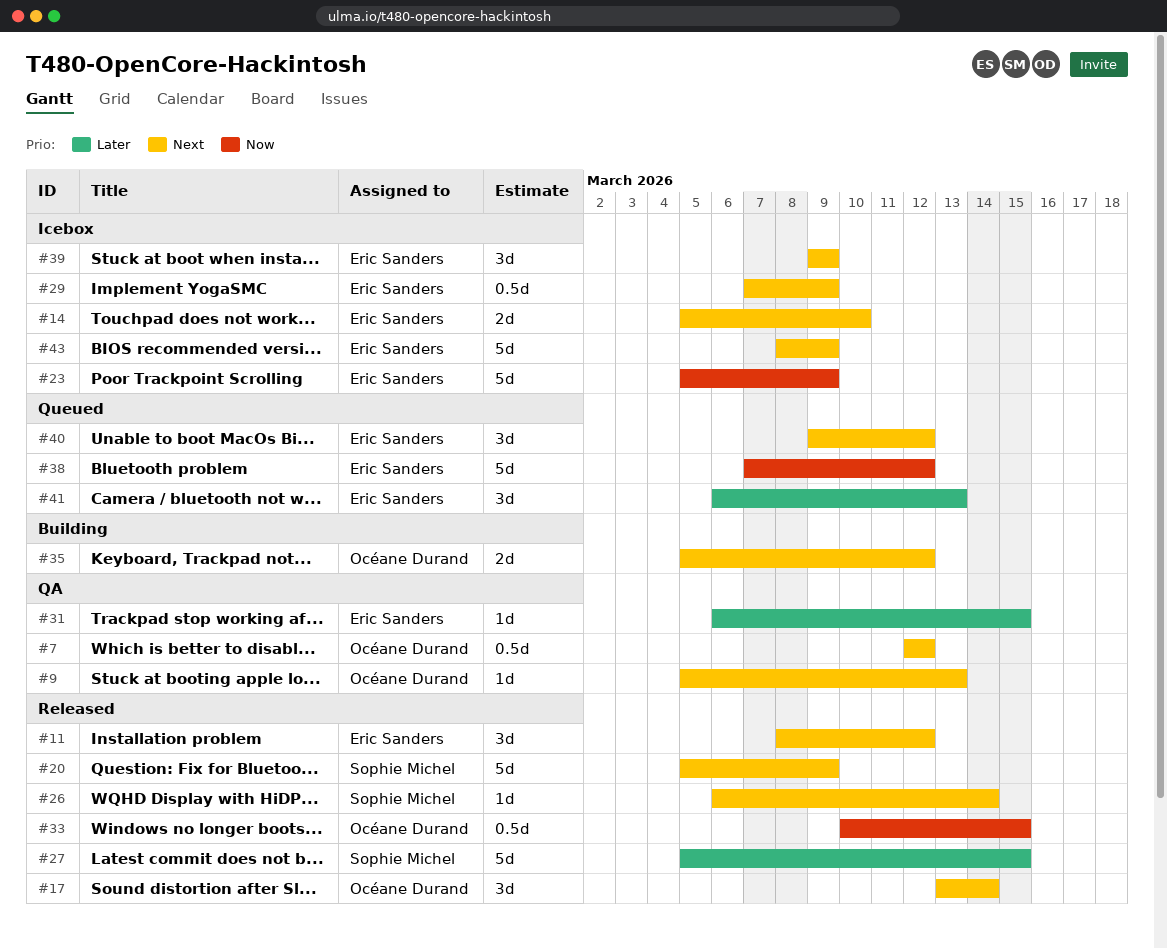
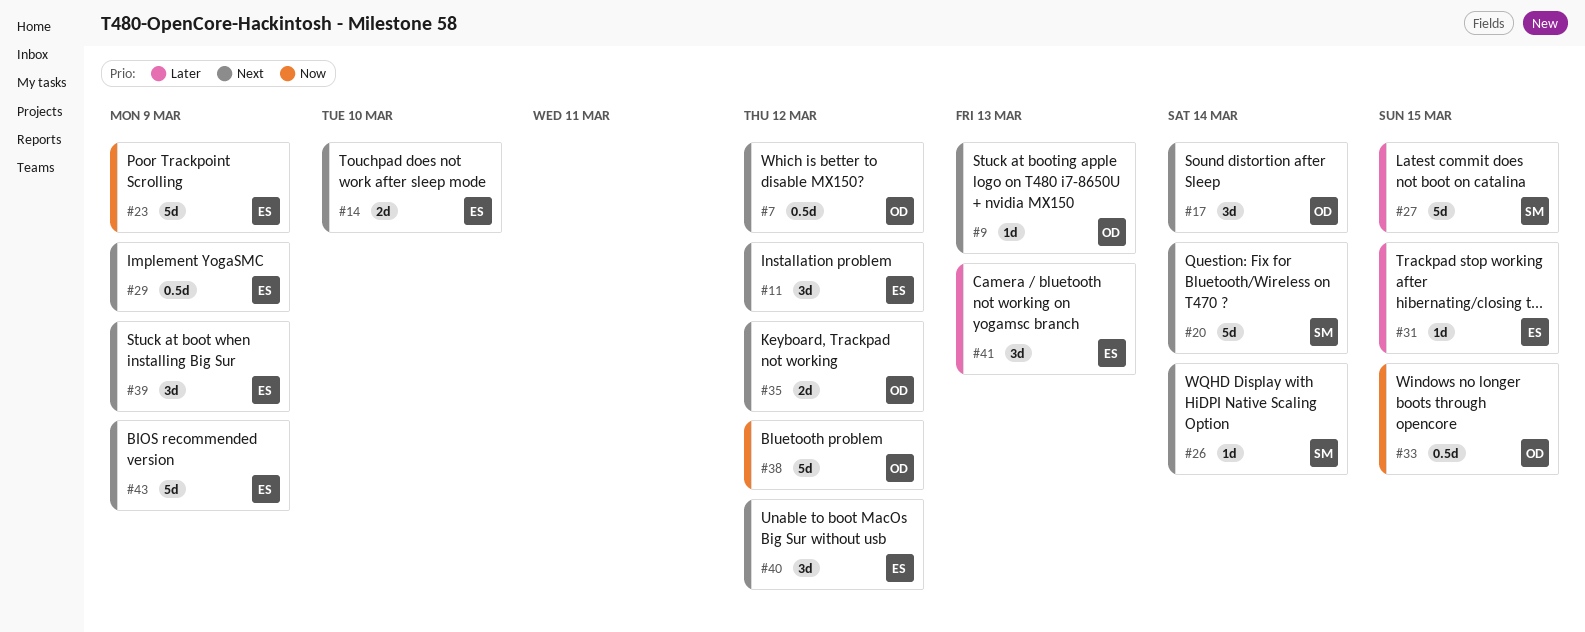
#20, due: Mar 9 -> Mar 14
#38, owner: Eric Sanders -> Océane Durand

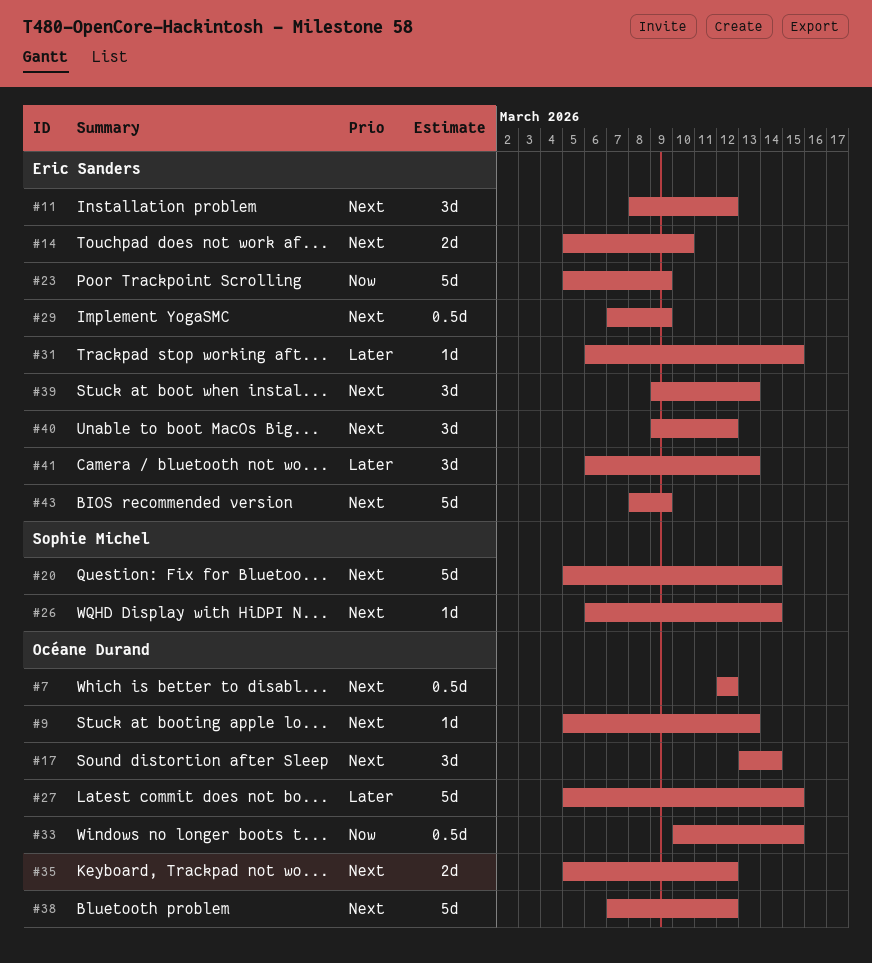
#27, owner: Sophie Michel -> Océane Durand
#38, priority: Now -> Next
#39, due: Mar 9 -> Mar 13

